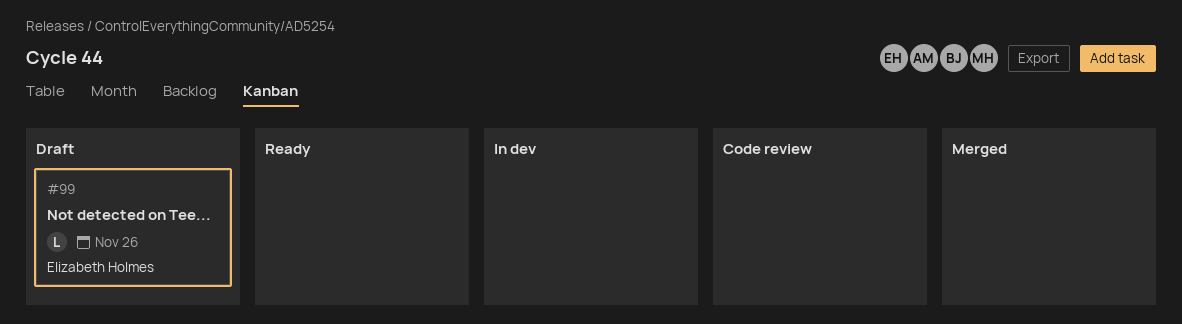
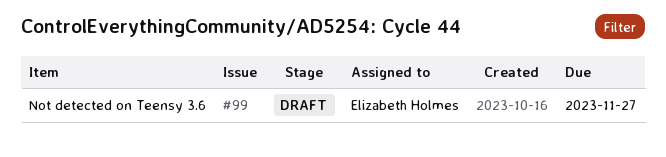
#99, due: Nov 26 -> Nov 27

